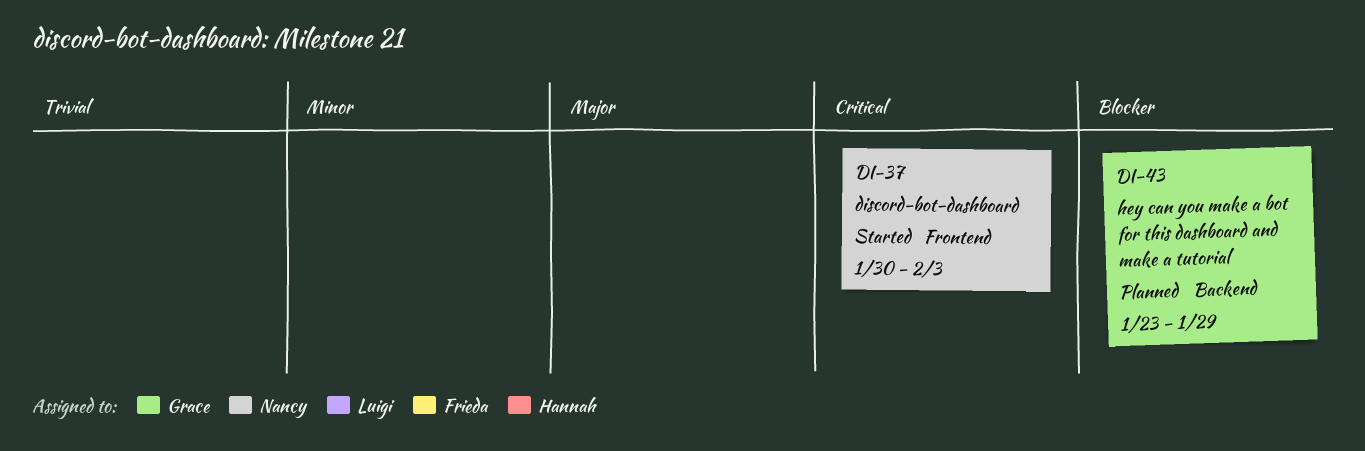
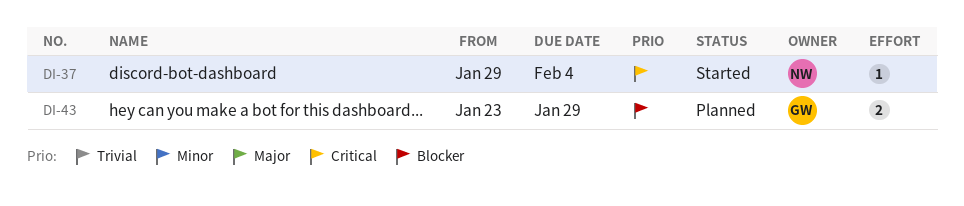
DI-37, start: Jan 30 -> Jan 29
DI-37, due: Feb 3 -> Feb 4

